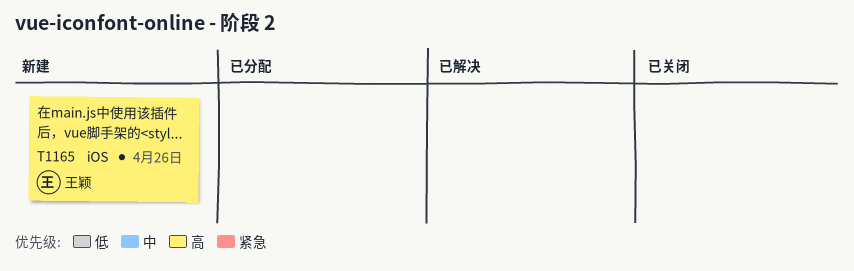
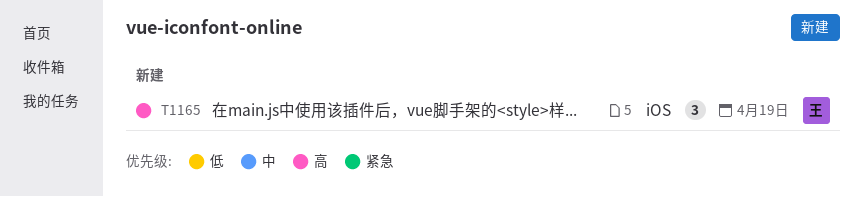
T1165, estimate: 1 -> 3
T1165, due: Apr 26 -> Apr 19

